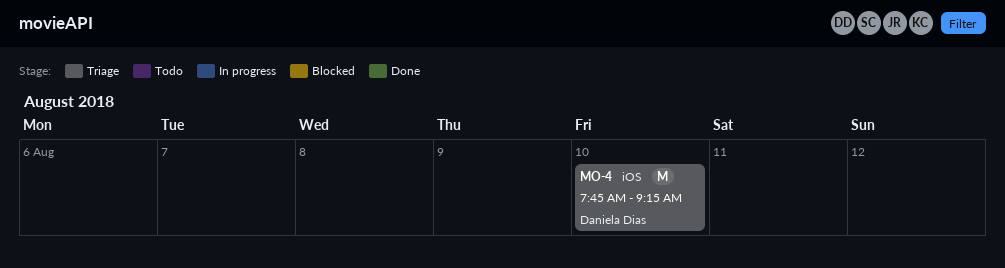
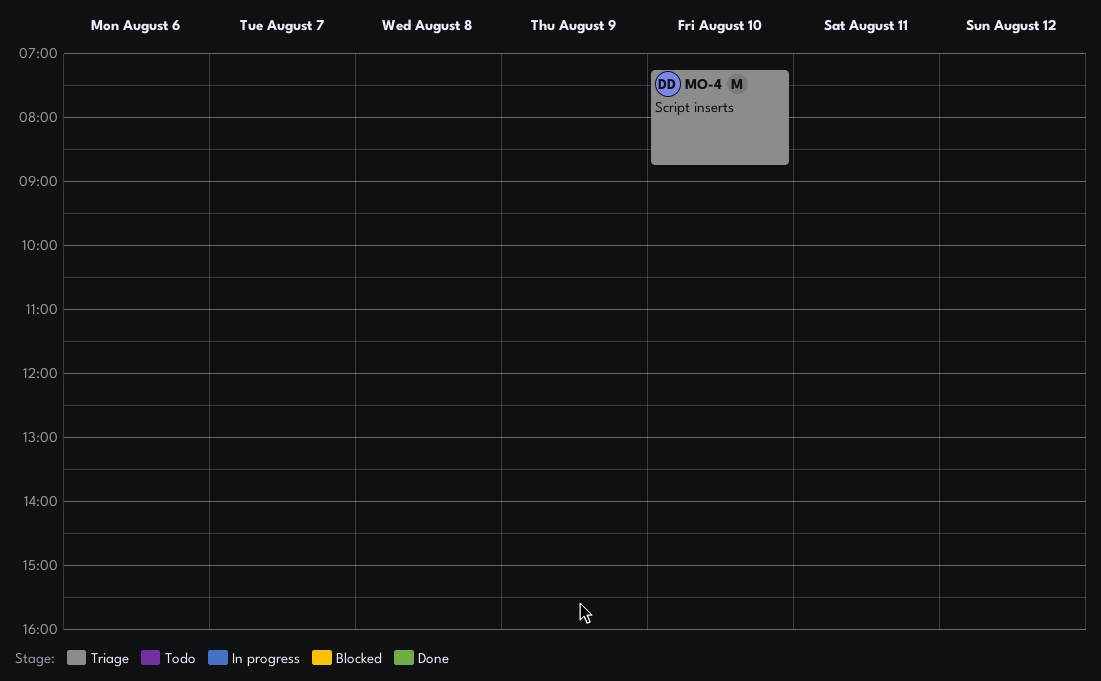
MO-4, begins: 07:45 -> 07:15
MO-4, ends: 09:15 -> 08:45

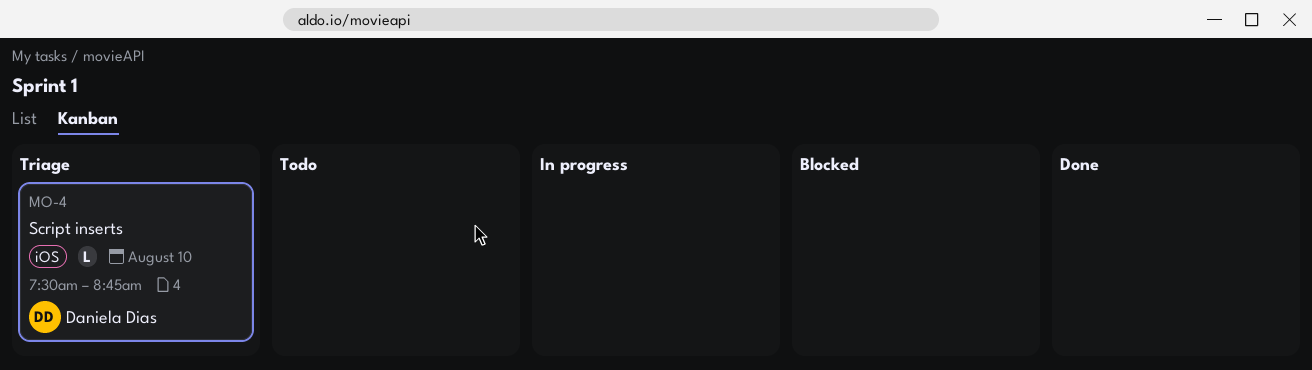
MO-4, estimate: M -> L
MO-4, begins: 07:15 -> 07:30

